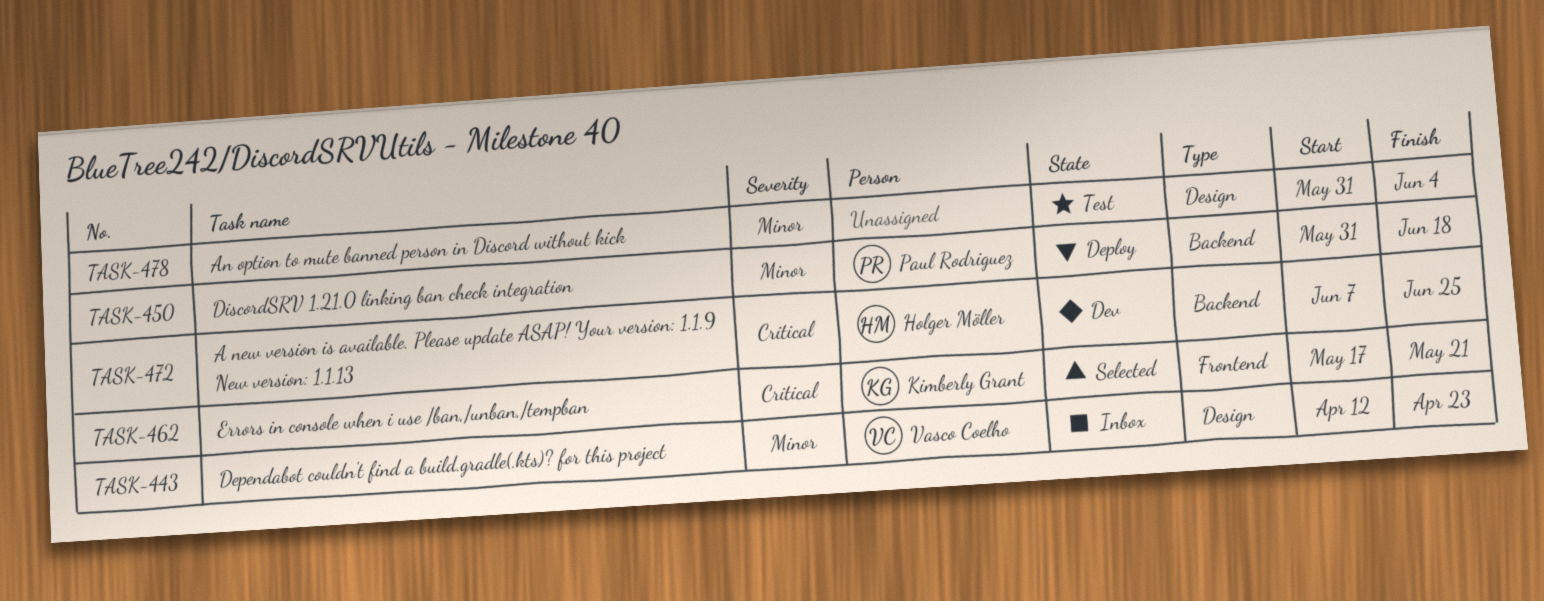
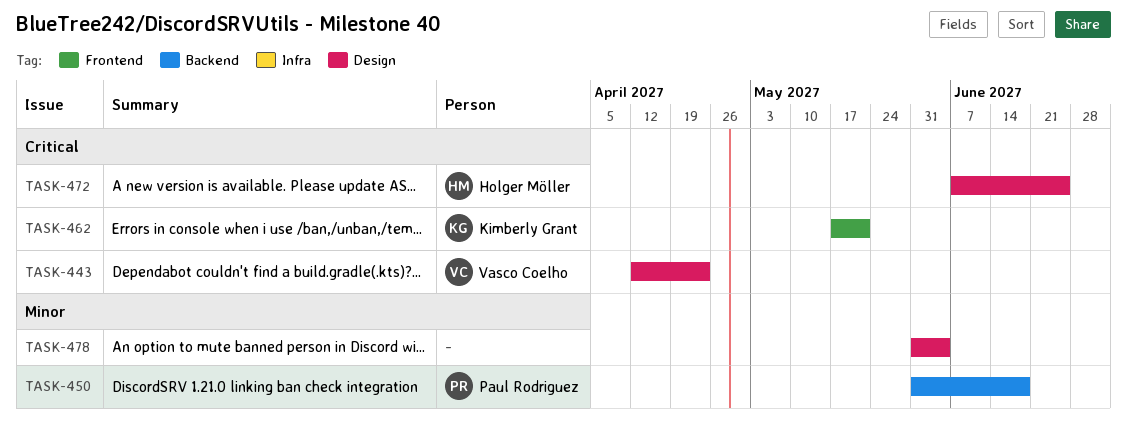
TASK-443, priority: Minor -> Critical
TASK-472, label: Backend -> Design

